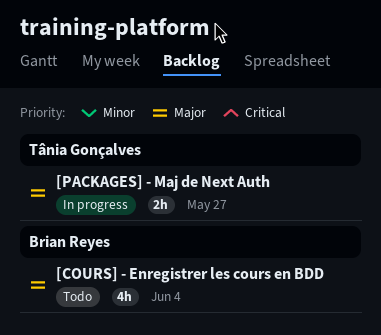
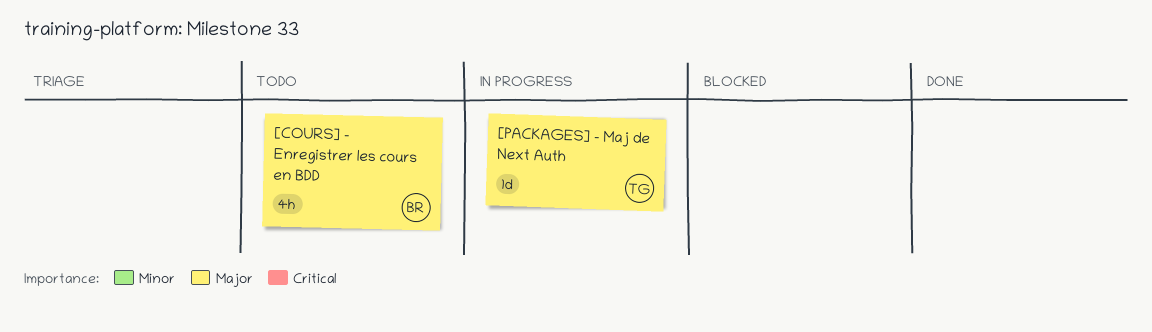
[PACKAGES] - Maj de Next Auth, estimate: 2h -> 1d

